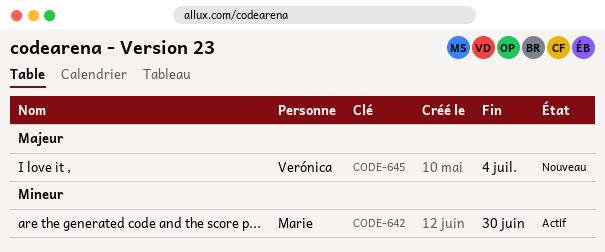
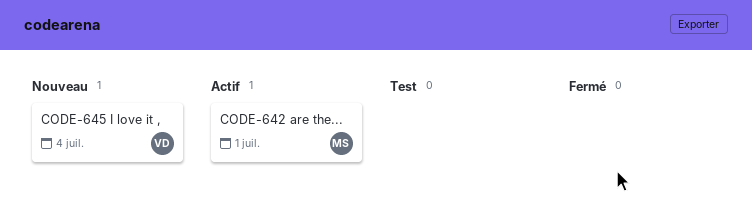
CODE-642, due: Jun 30 -> Jul 1

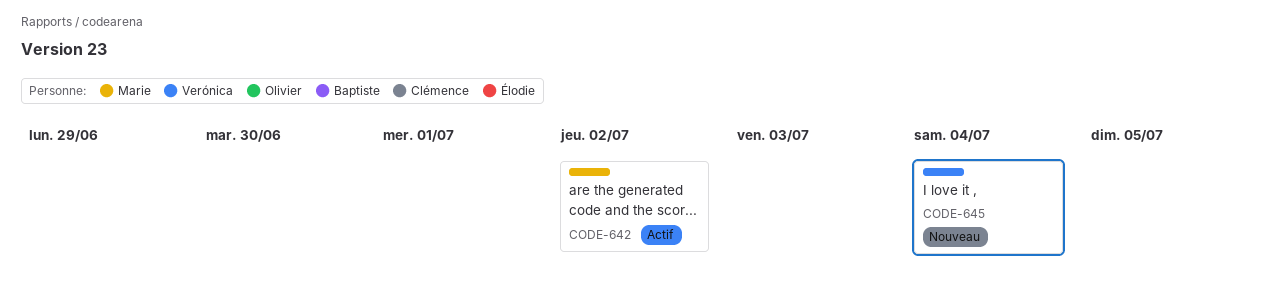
CODE-642, due: Jul 1 -> Jul 2

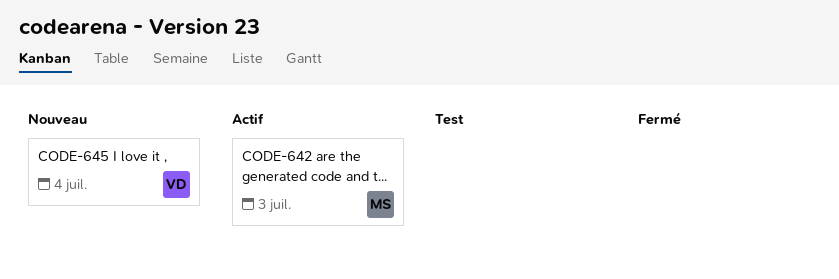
CODE-642, due: Jul 2 -> Jul 3

